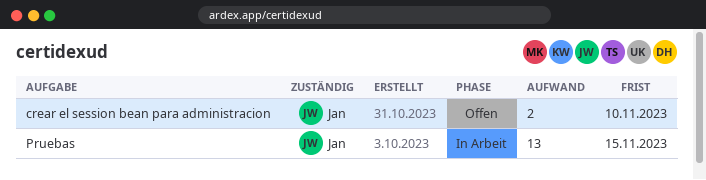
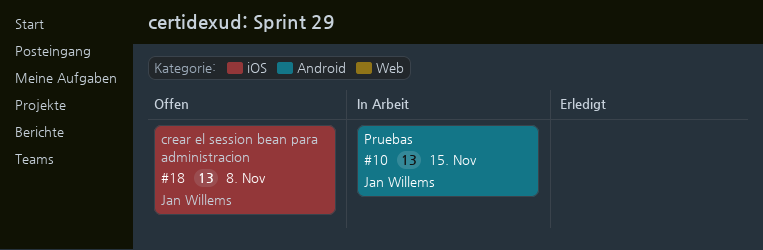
crear el session bean para administracion, estimate: 2 -> 13
crear el session bean para administracion, due: Nov 10 -> Nov 8

